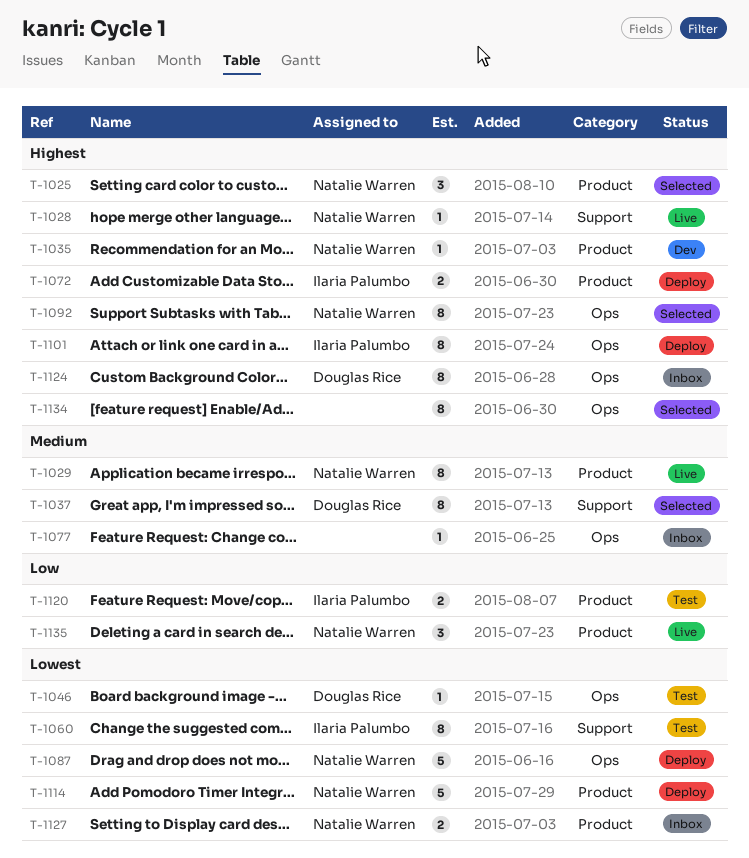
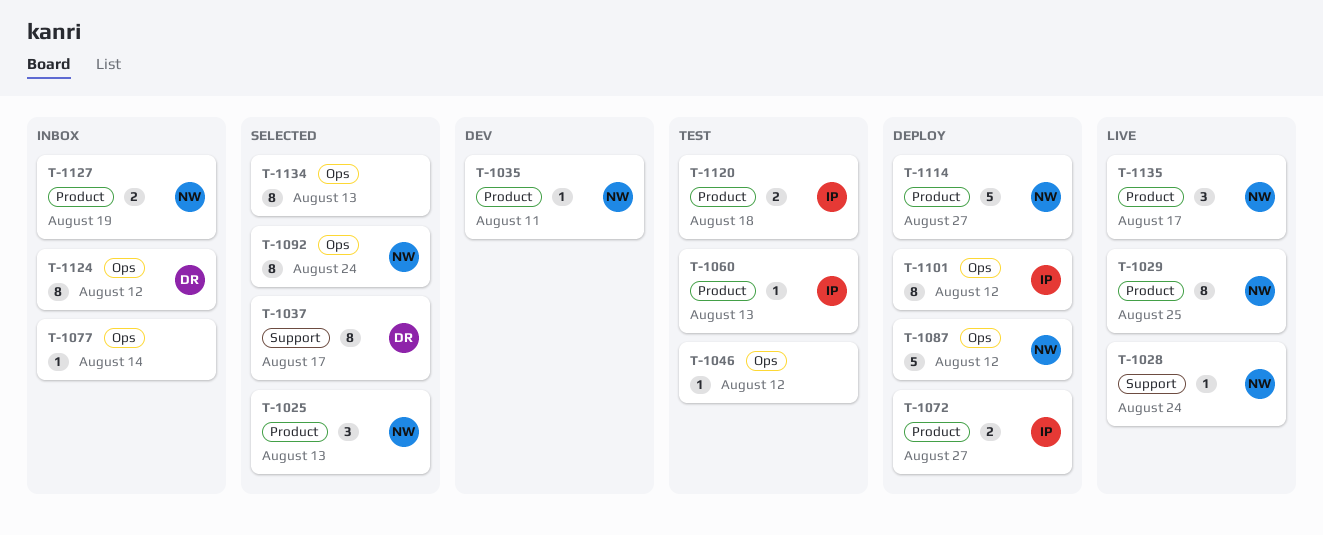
T-1046, owner: Douglas Rice -> none
T-1060, label: Support -> Product
T-1060, estimate: 8 -> 1

